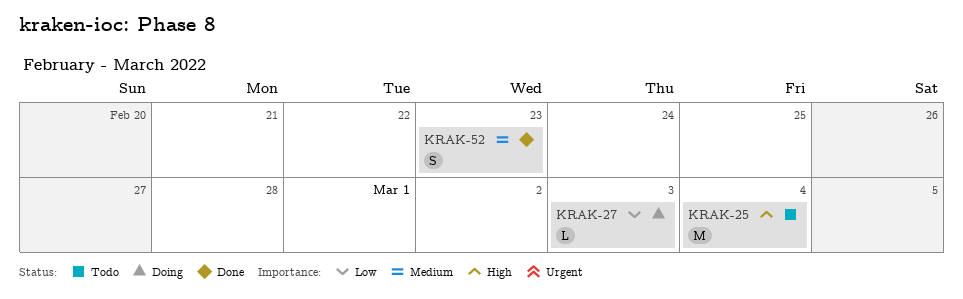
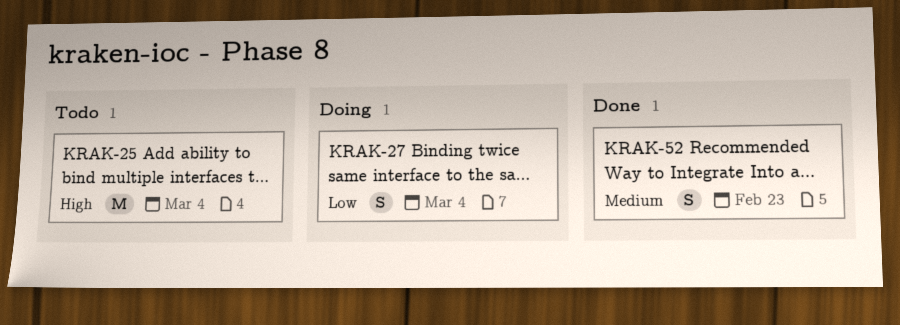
KRAK-27, estimate: L -> S
KRAK-27, due: Mar 3 -> Mar 4

